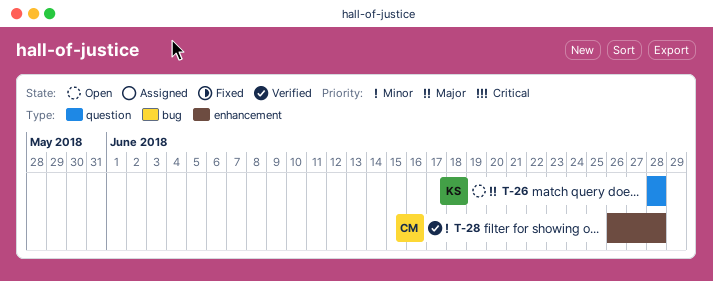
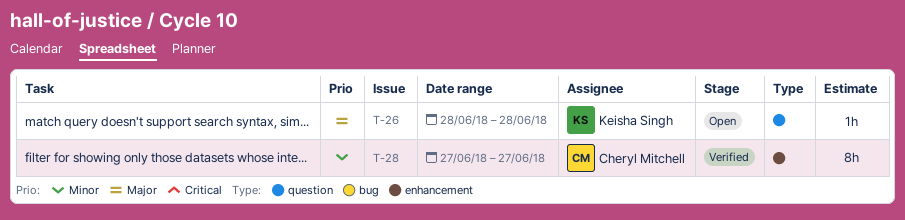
T-28, start: Jun 26 -> Jun 27
T-28, due: Jun 28 -> Jun 27

